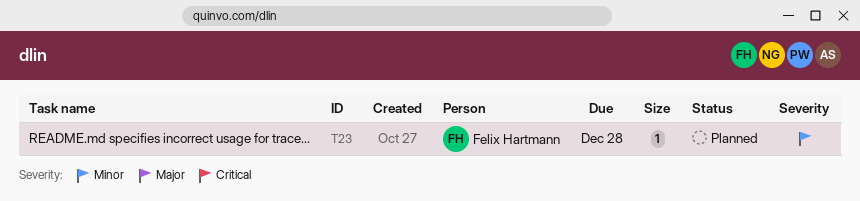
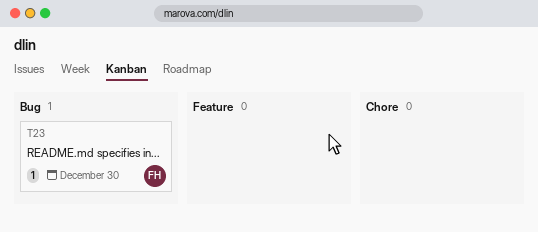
T23, due: Dec 28 -> Dec 30

